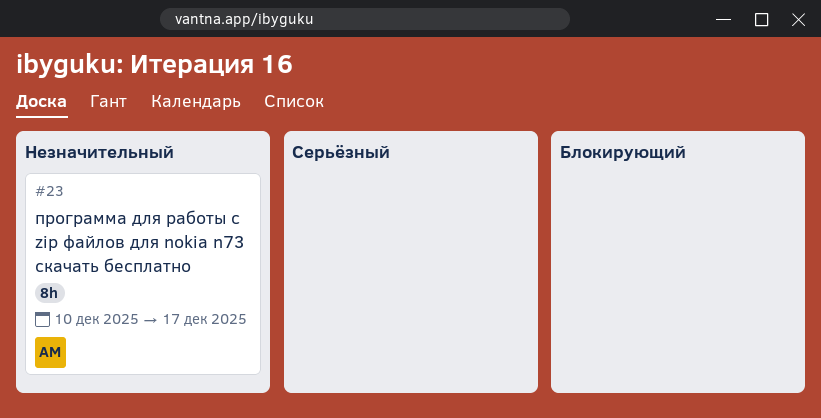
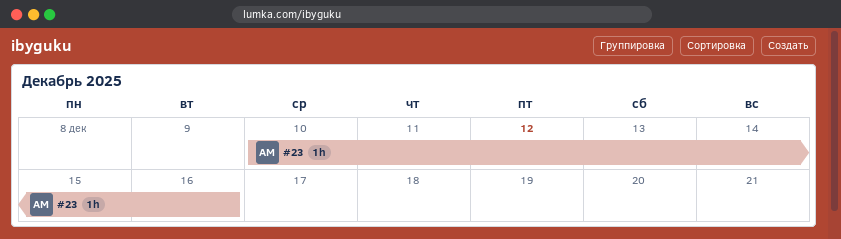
#23, estimate: 8h -> 1h
#23, due: Dec 17 -> Dec 16

